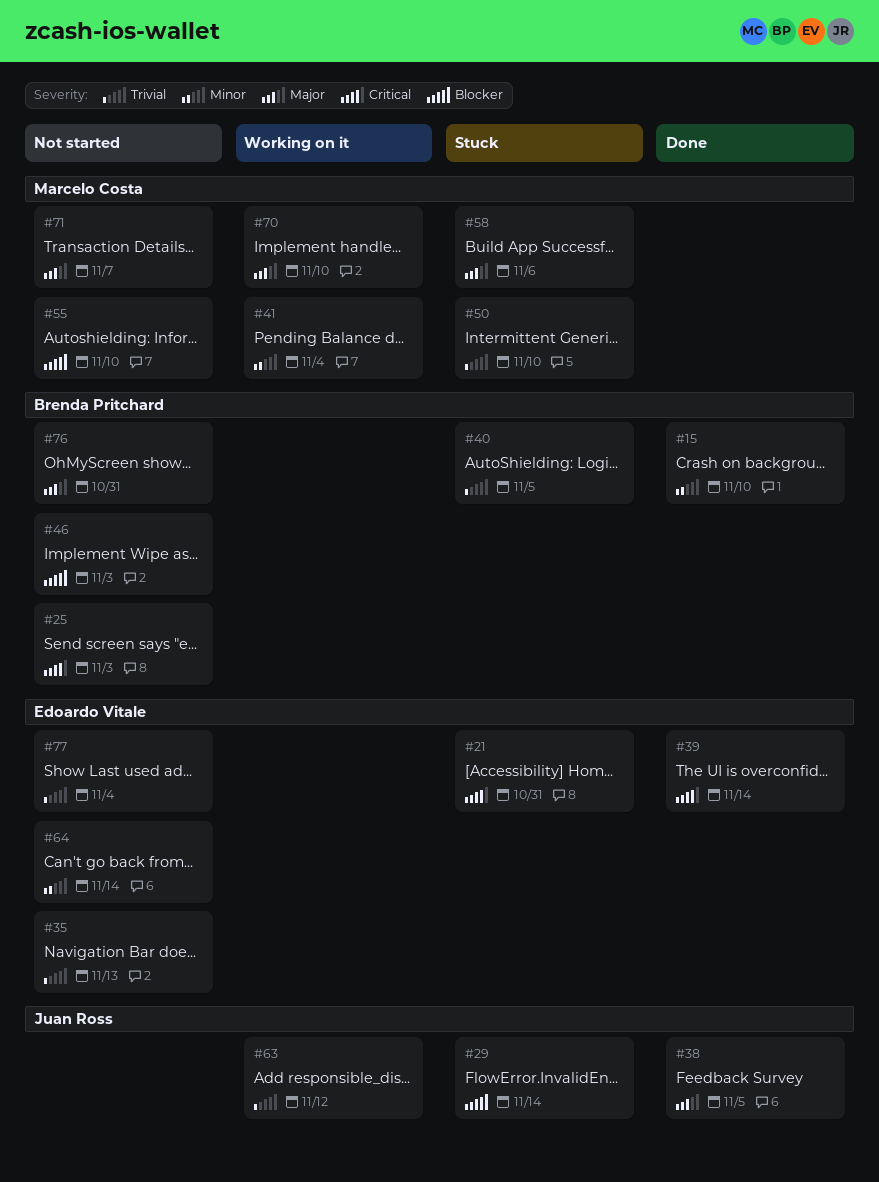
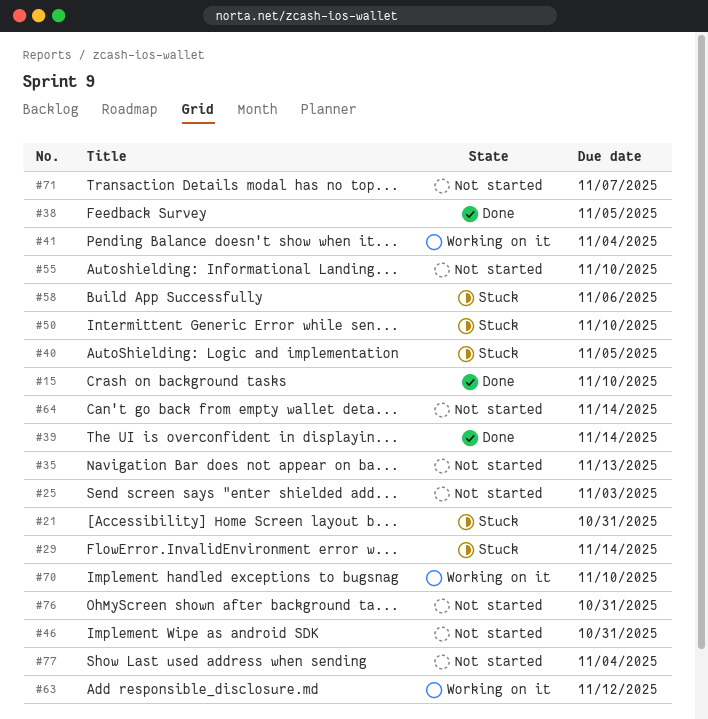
#46, due: Nov 3 -> Oct 31

